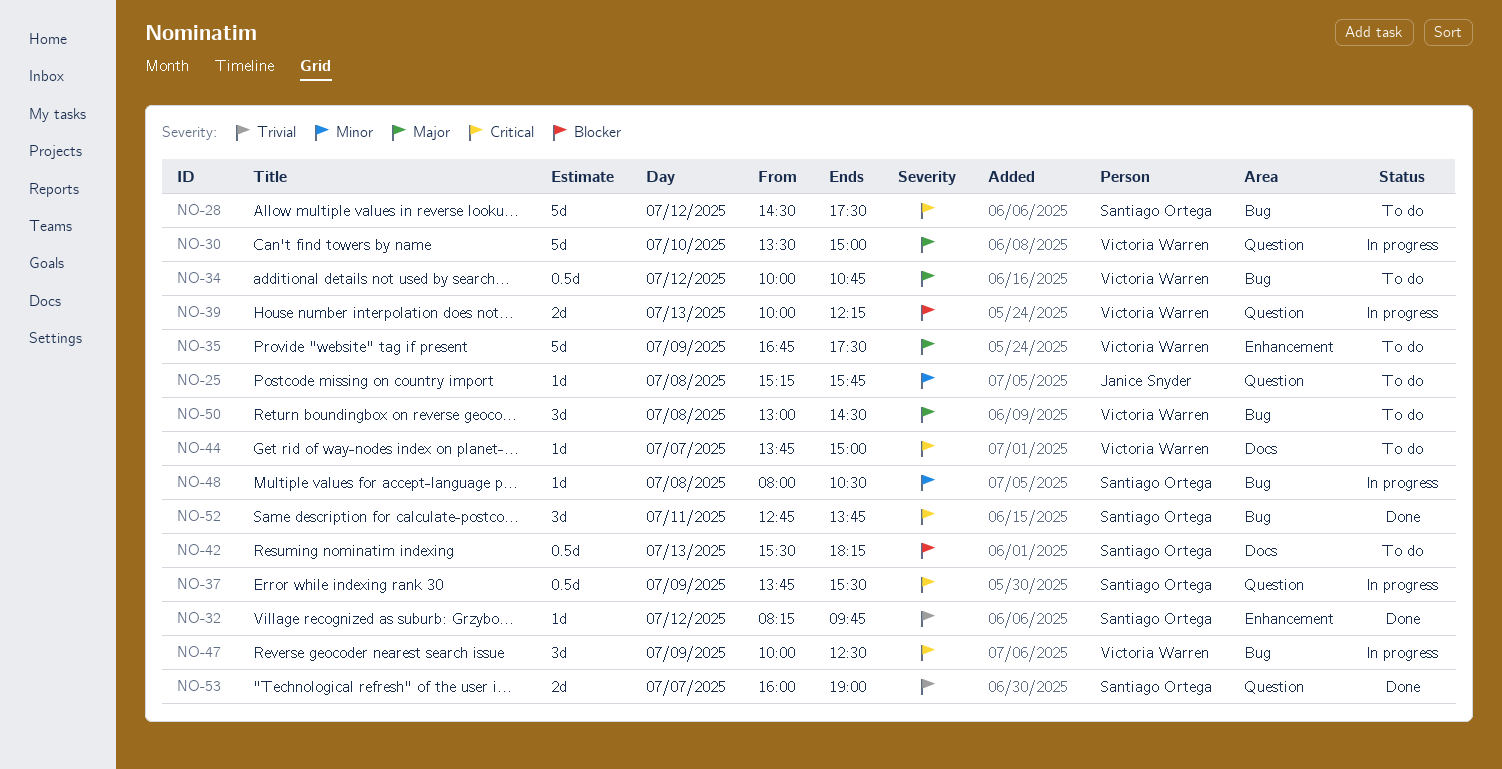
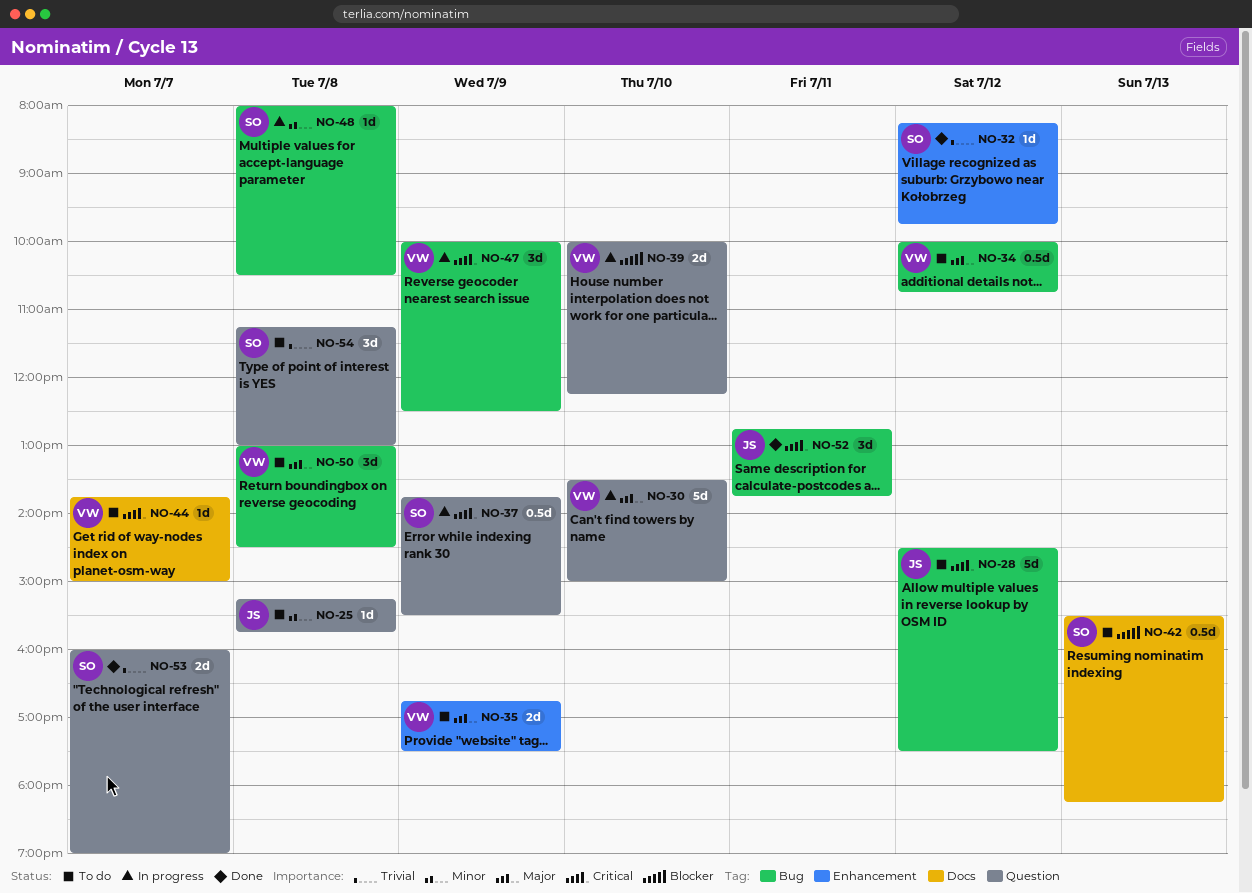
NO-28, owner: Santiago Ortega -> Janice Snyder
NO-35, estimate: 5d -> 2d
NO-39, day: Jul 13 -> Jul 10
NO-52, owner: Santiago Ortega -> Janice Snyder
NO-54: none -> present

